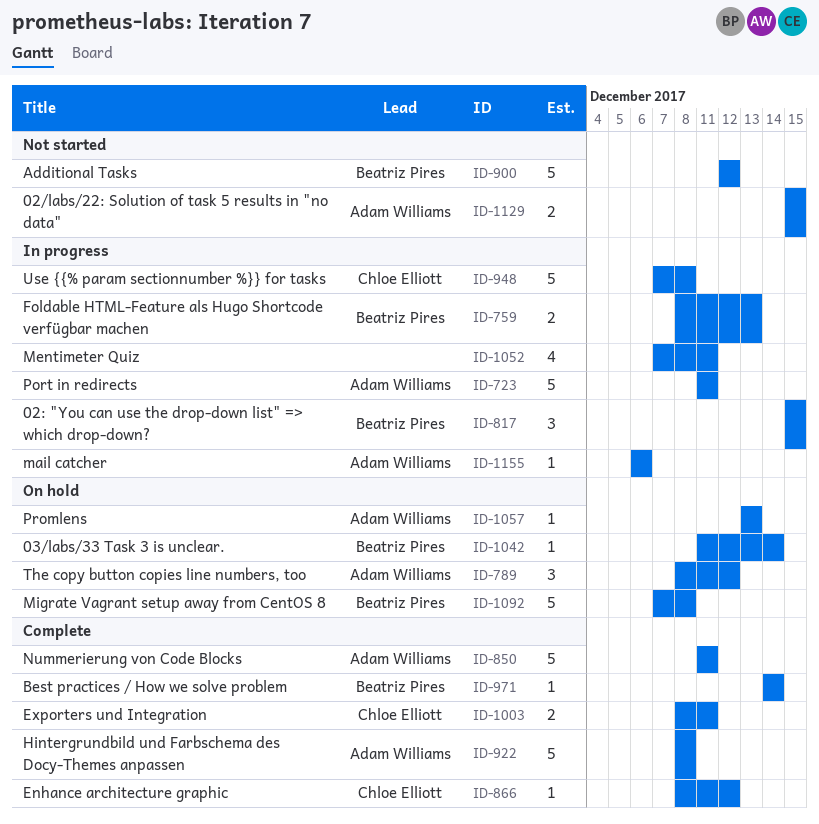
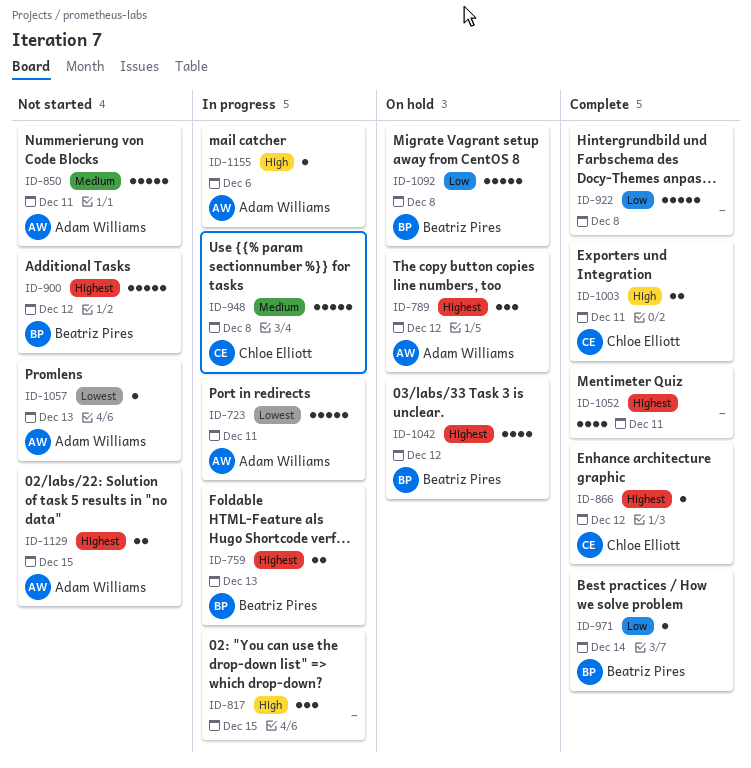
ID-817, owner: Beatriz Pires -> none
ID-850, status: Complete -> Not started
ID-922, owner: Adam Williams -> none
ID-1042, estimate: 1 -> 4
ID-1042, due: Dec 14 -> Dec 12
ID-1052, status: In progress -> Complete
ID-1057, status: On hold -> Not started

